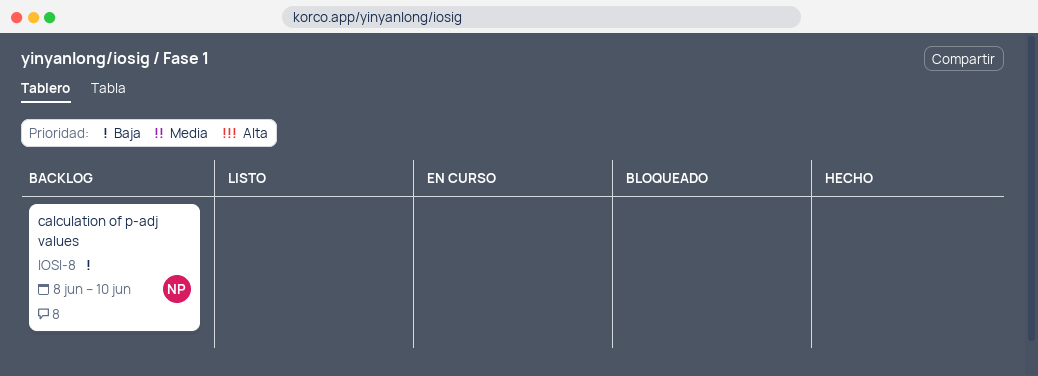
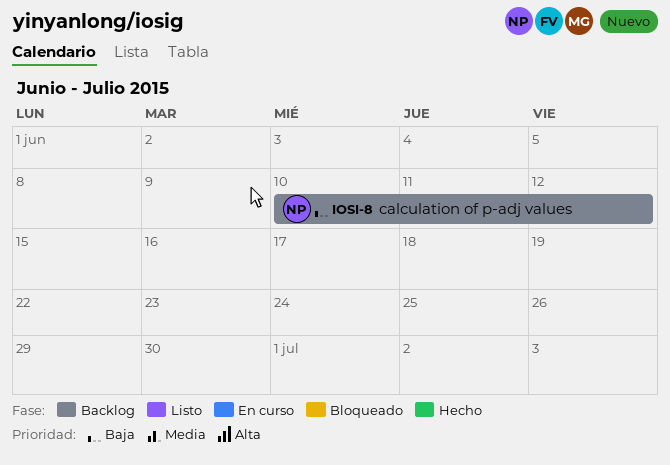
IOSI-8, start: Jun 8 -> Jun 10
IOSI-8, due: Jun 10 -> Jun 12

